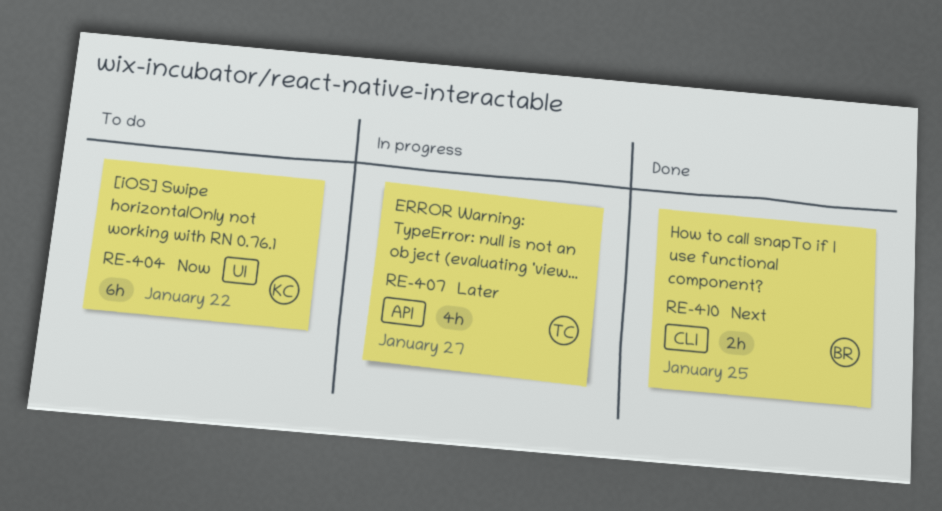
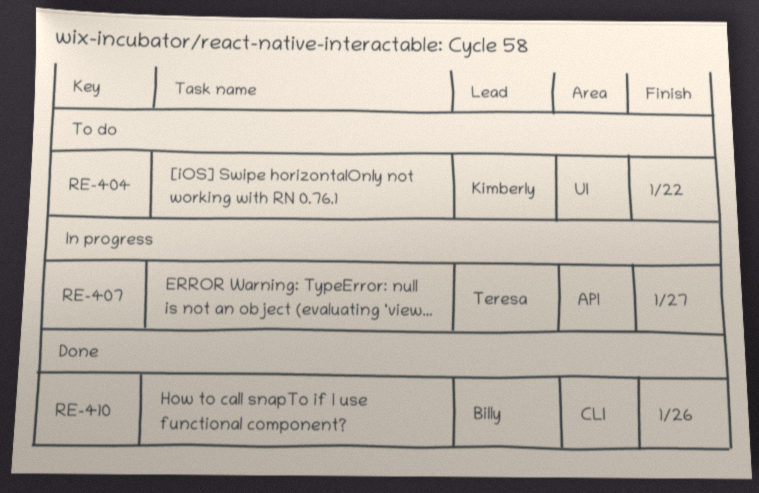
RE-410, due: Jan 25 -> Jan 26

